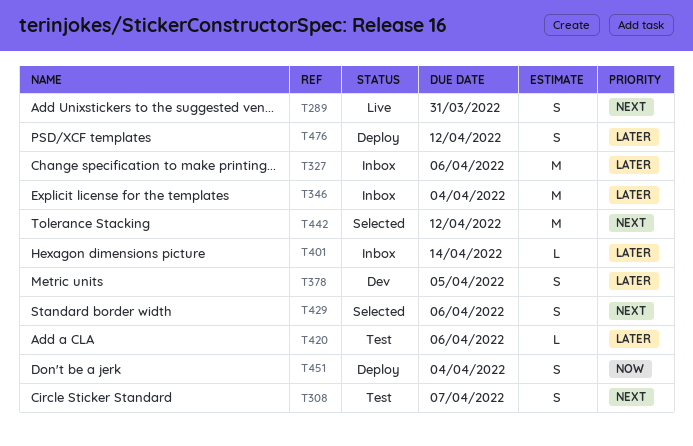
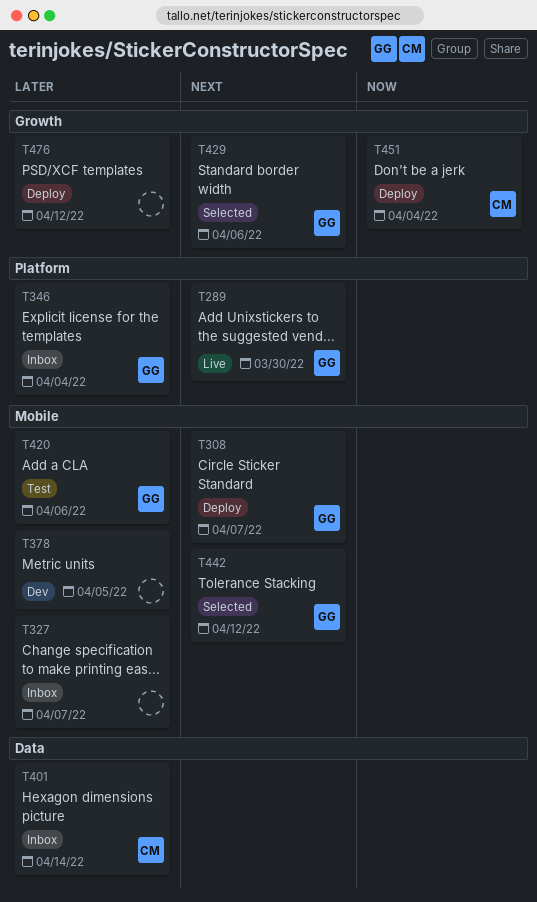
T289, due: Mar 31 -> Mar 30
T308, status: Test -> Deploy
T327, due: Apr 6 -> Apr 7

